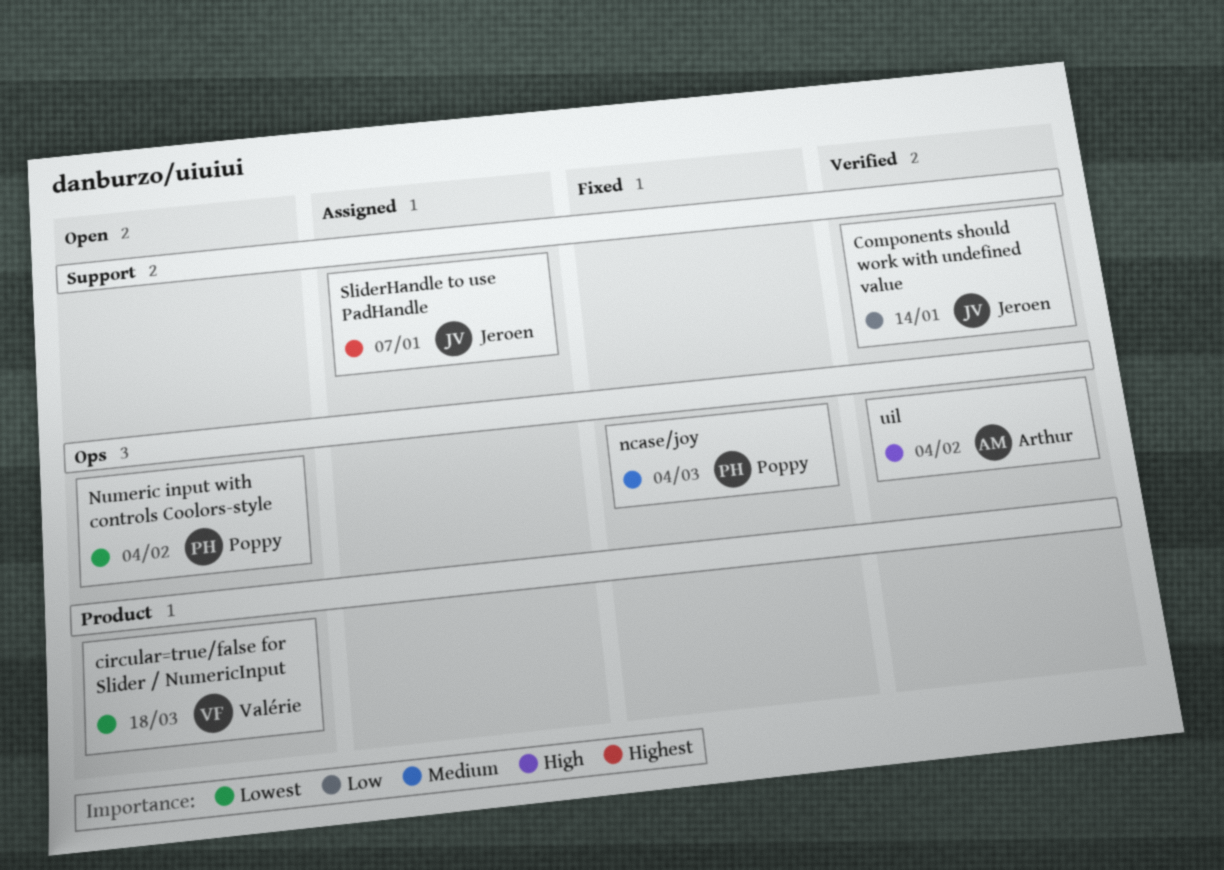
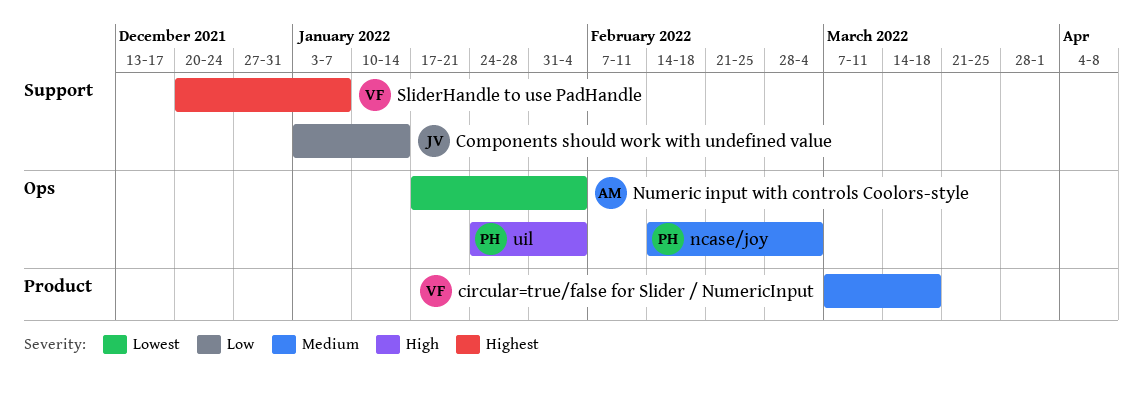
circular=true/false for Slider / NumericInput, priority: Lowest -> Medium
Numeric input with controls Coolors-style, owner: Poppy -> Arthur
SliderHandle to use PadHandle, owner: Jeroen -> Valérie
uil, owner: Arthur -> Poppy

